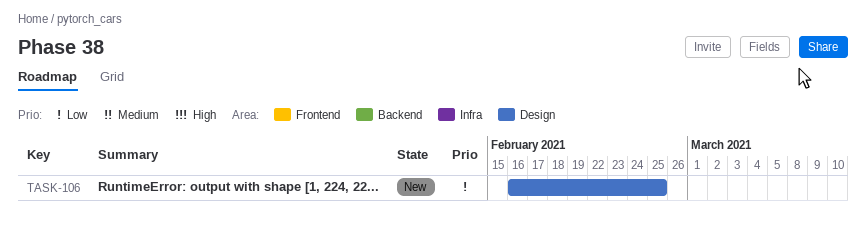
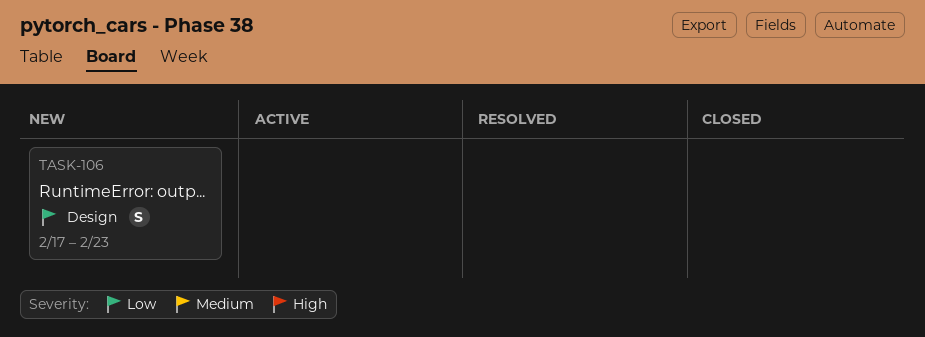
TASK-106, start: Feb 16 -> Feb 17
TASK-106, due: Feb 25 -> Feb 23

